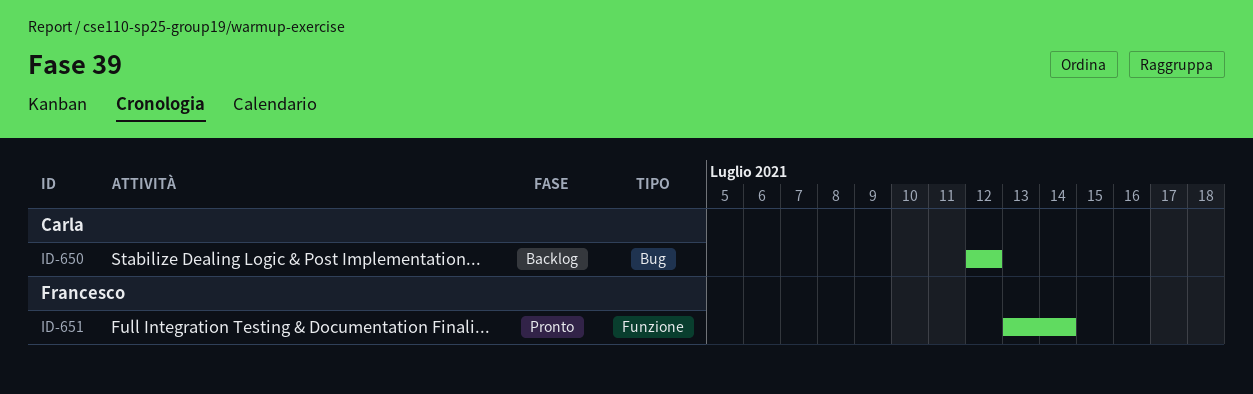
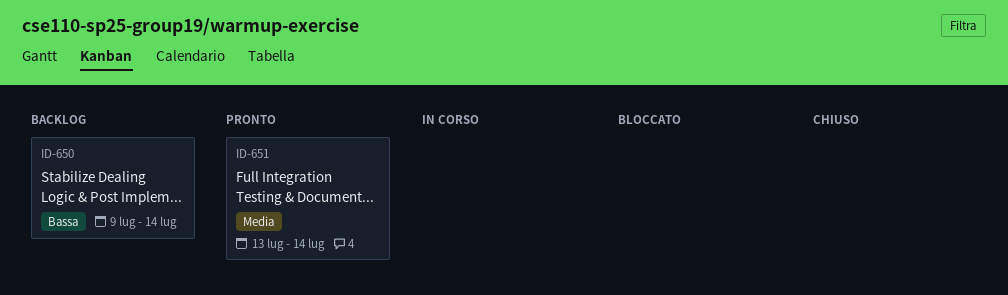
ID-650, start: Jul 12 -> Jul 9
ID-650, due: Jul 12 -> Jul 14

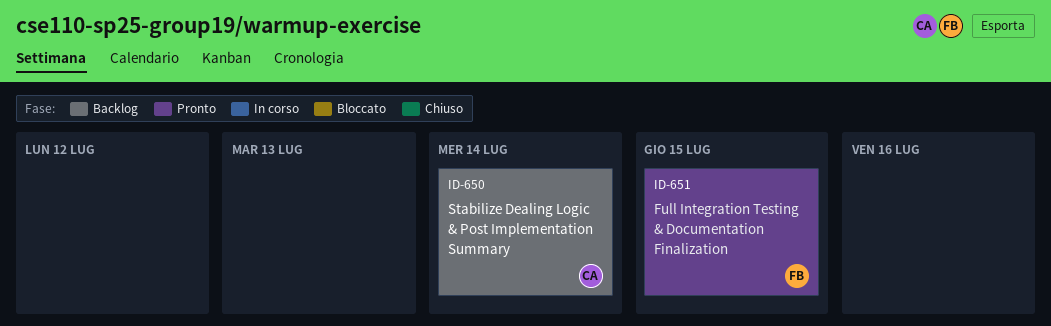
ID-651, due: Jul 14 -> Jul 15

